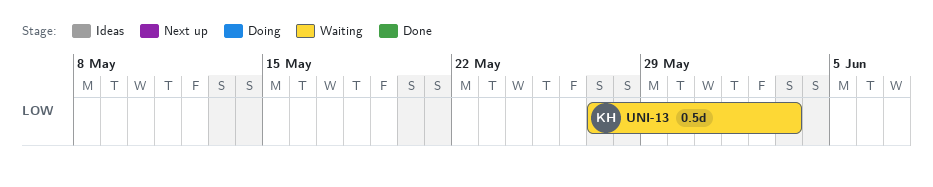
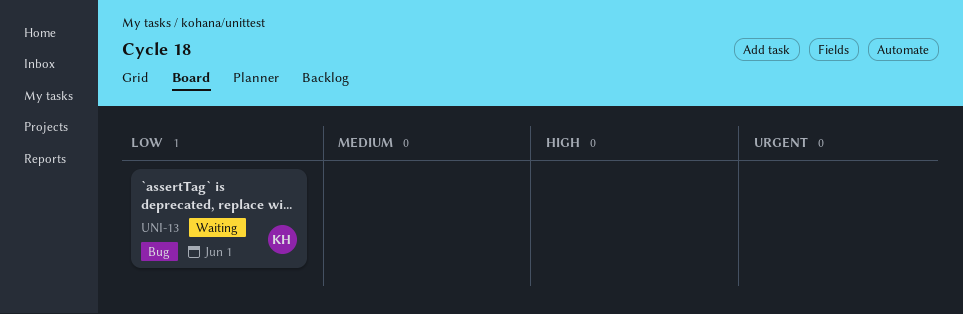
UNI-13, due: Jun 3 -> Jun 1

